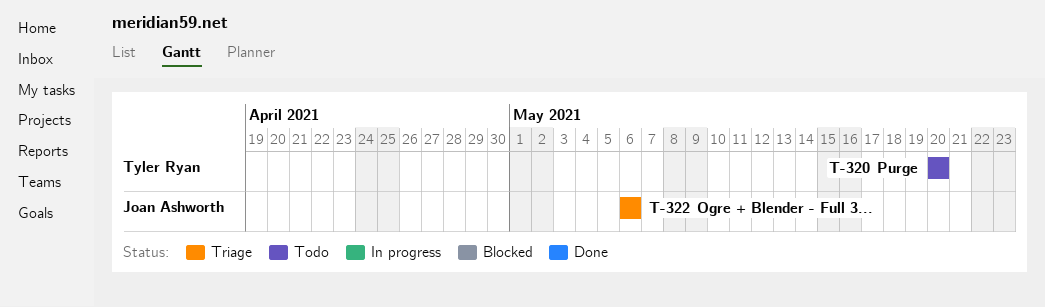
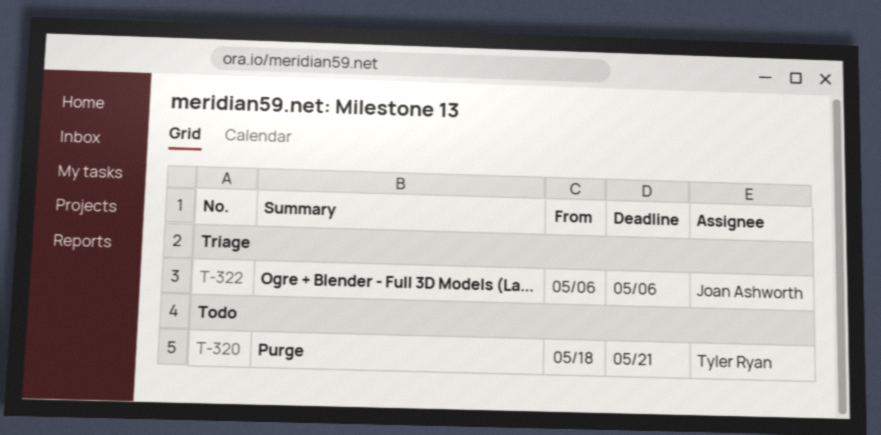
T-320, start: May 20 -> May 18
T-320, due: May 20 -> May 21

